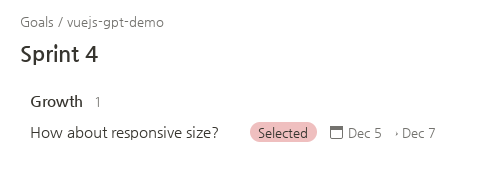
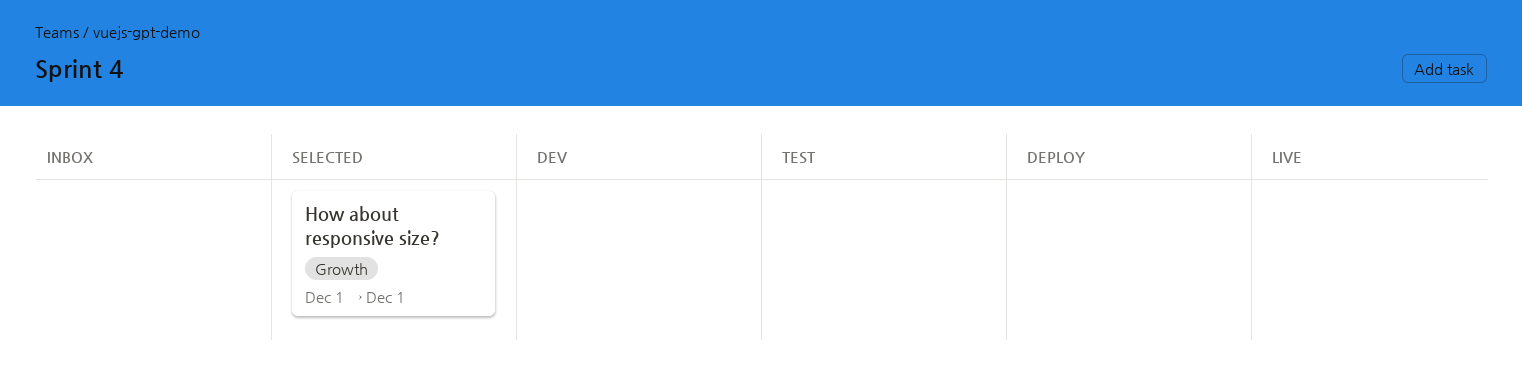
How about responsive size?, start: Dec 5 -> Dec 1
How about responsive size?, due: Dec 7 -> Dec 1

